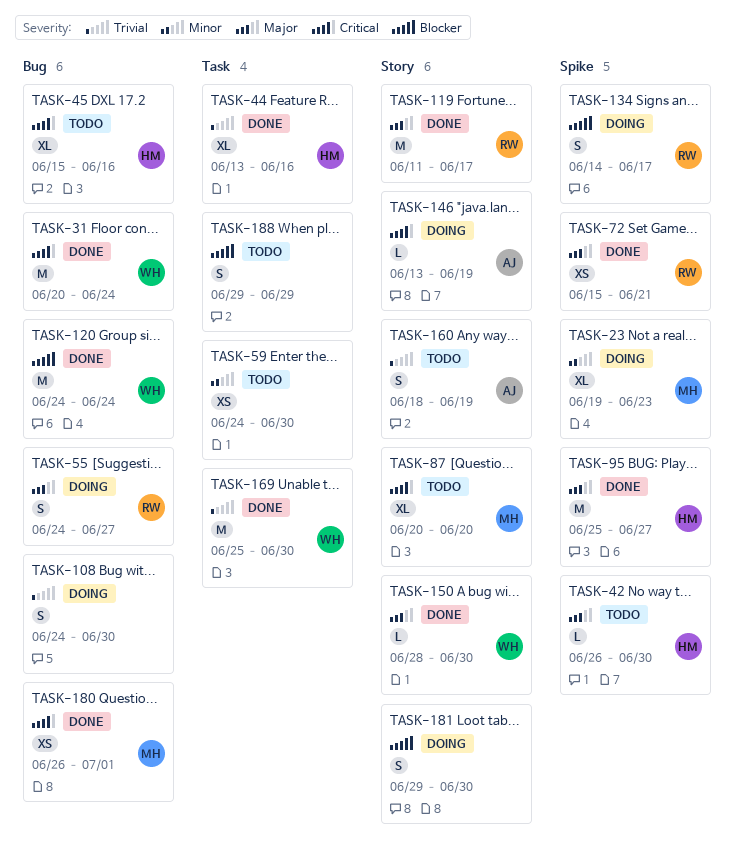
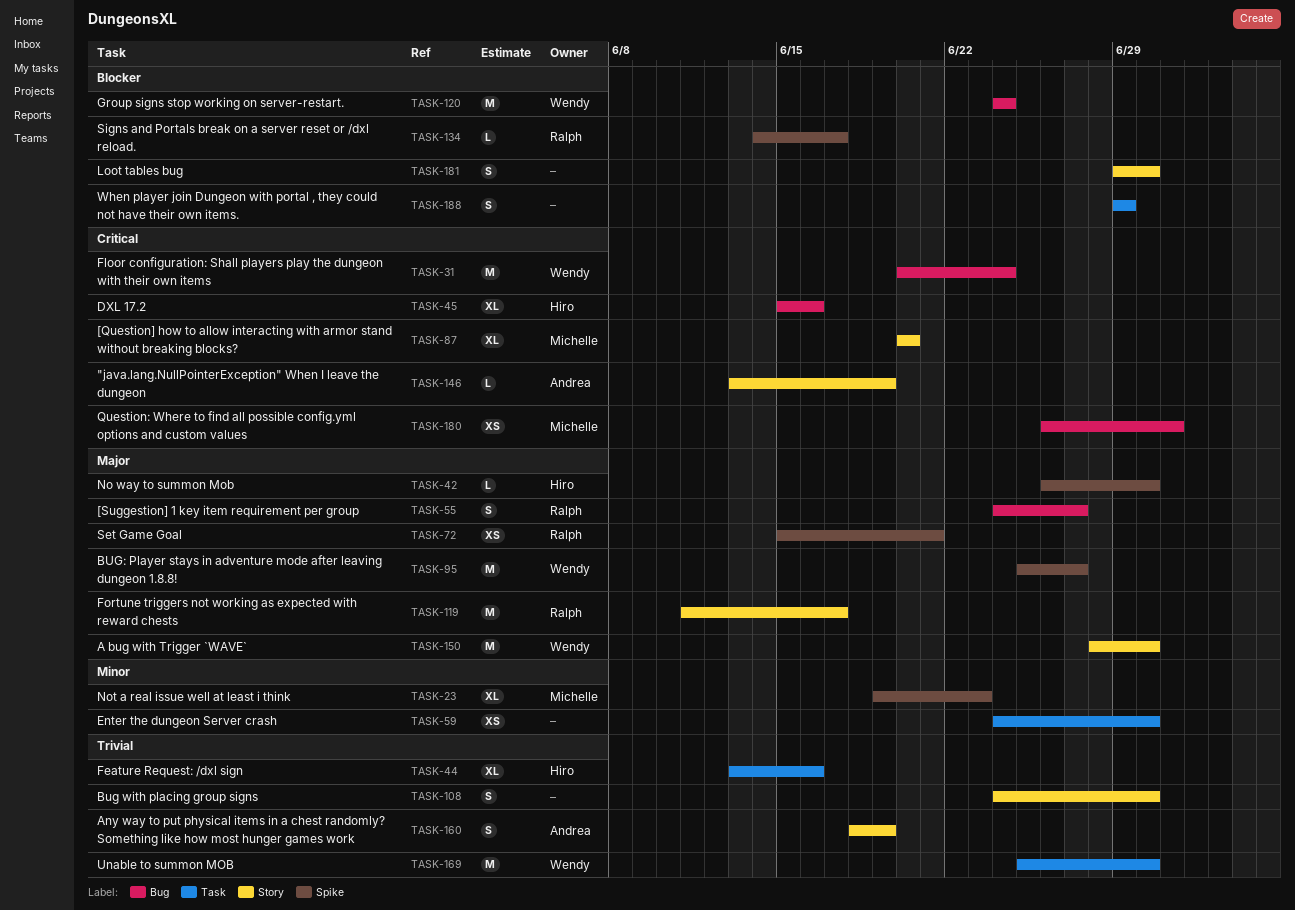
TASK-95, owner: Hiro -> Wendy
TASK-108, label: Bug -> Story
TASK-134, estimate: S -> L
TASK-150, estimate: L -> M

